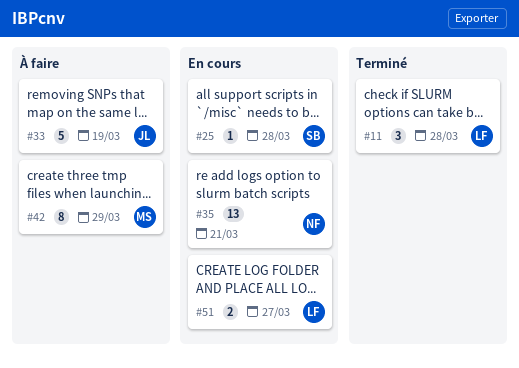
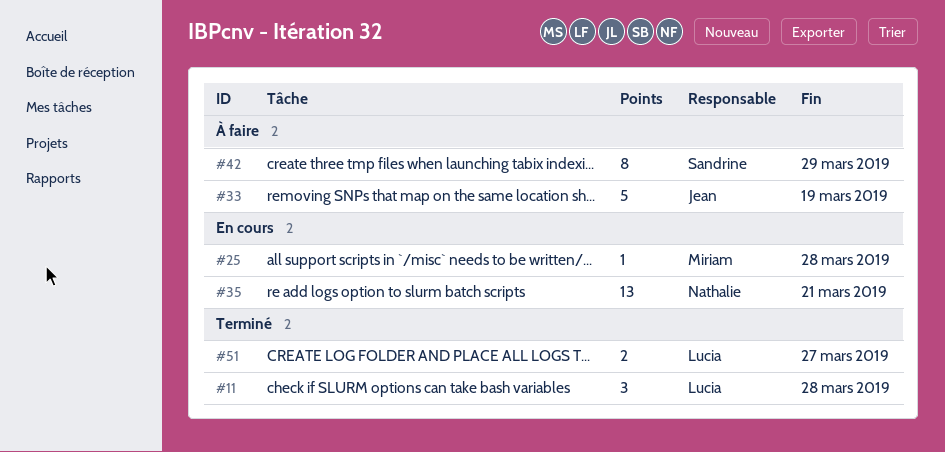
#25, owner: Sandrine -> Miriam
#42, owner: Miriam -> Sandrine
#51, status: En cours -> Terminé

